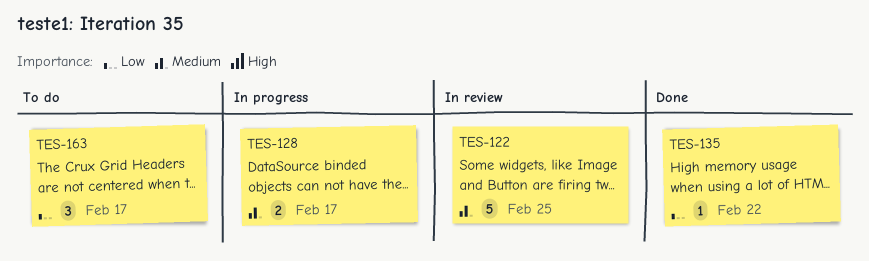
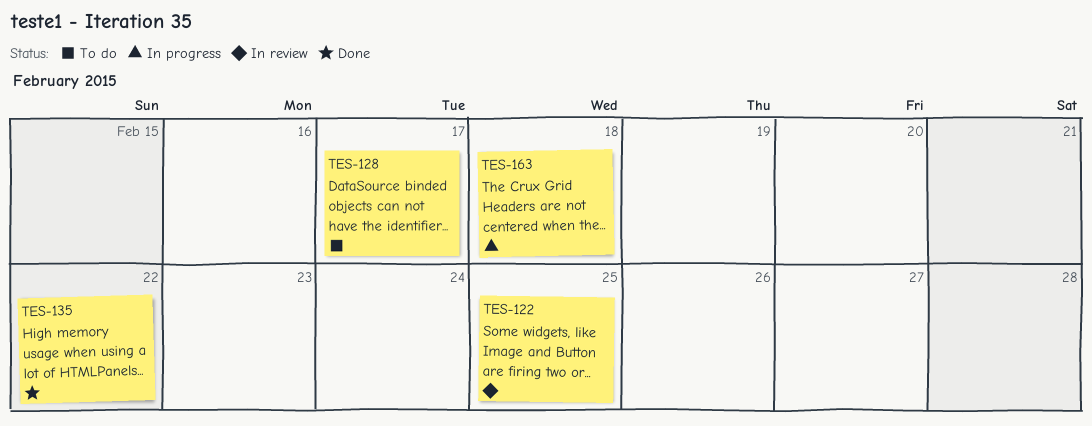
TES-128, status: In progress -> To do
TES-163, status: To do -> In progress
TES-163, due: Feb 17 -> Feb 18

